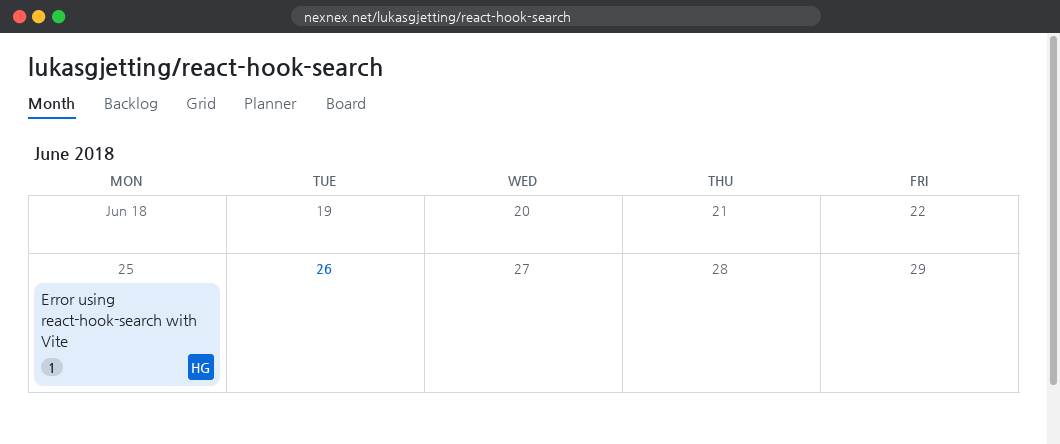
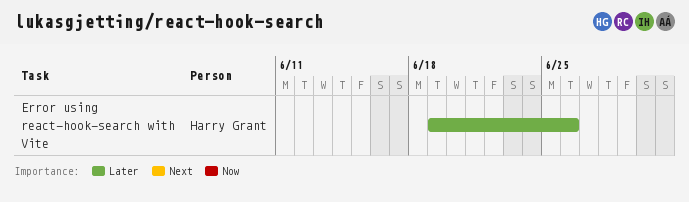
Error using react-hook-search with Vite, due: Jun 25 -> Jun 26

